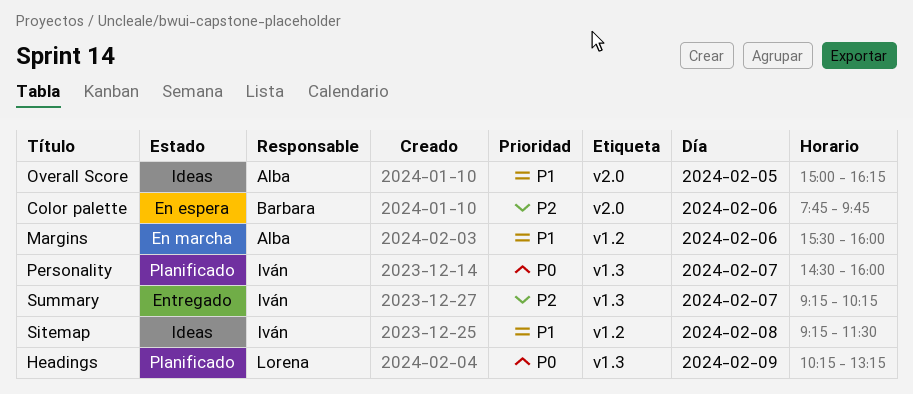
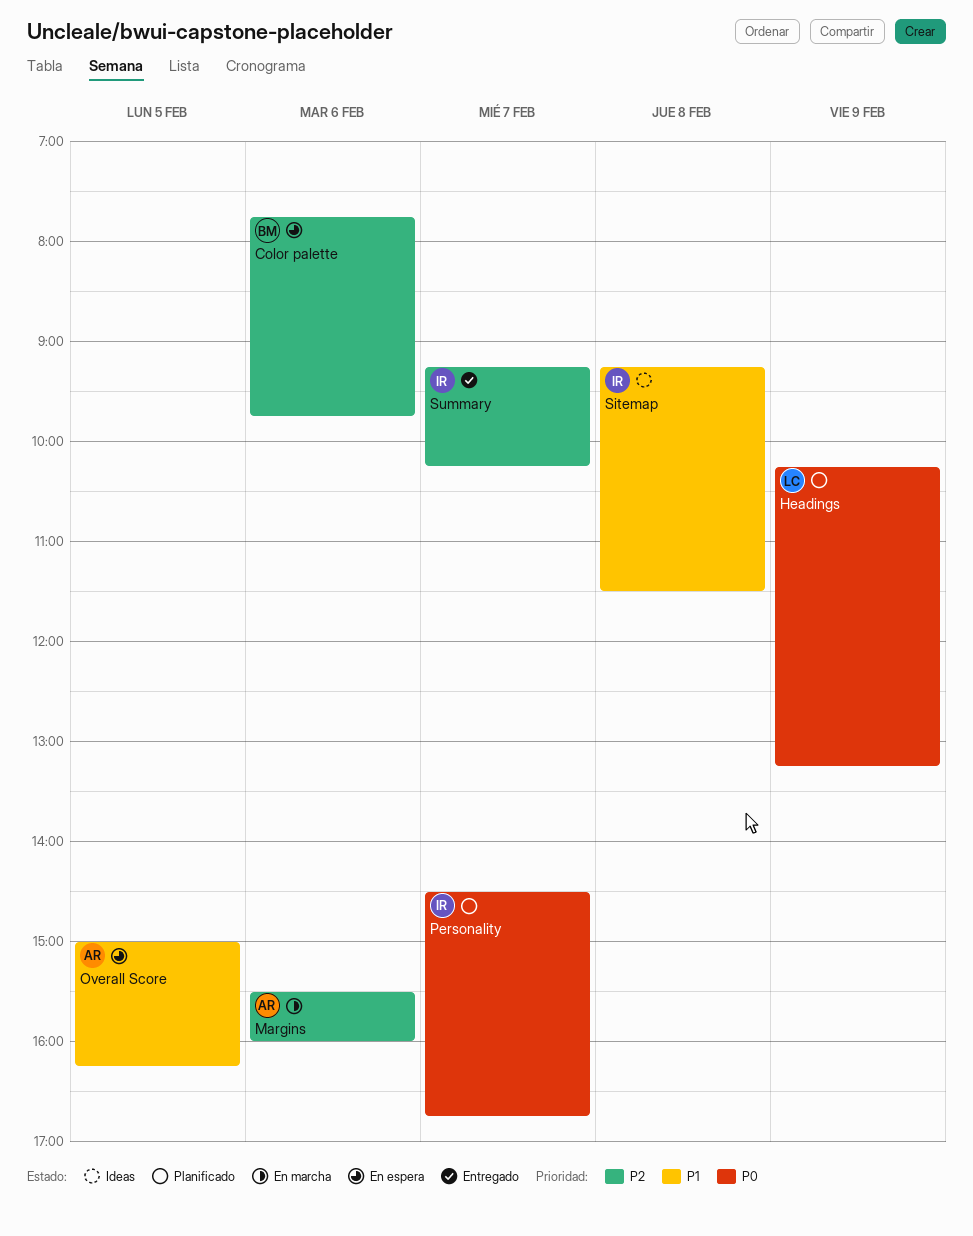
Margins, priority: P1 -> P2
Overall Score, status: Ideas -> En espera
Personality, ends: 16:00 -> 16:45

